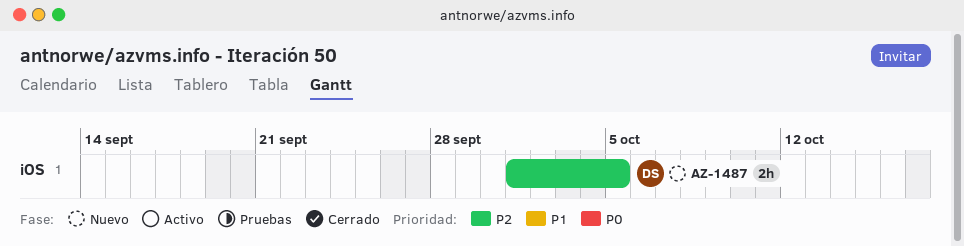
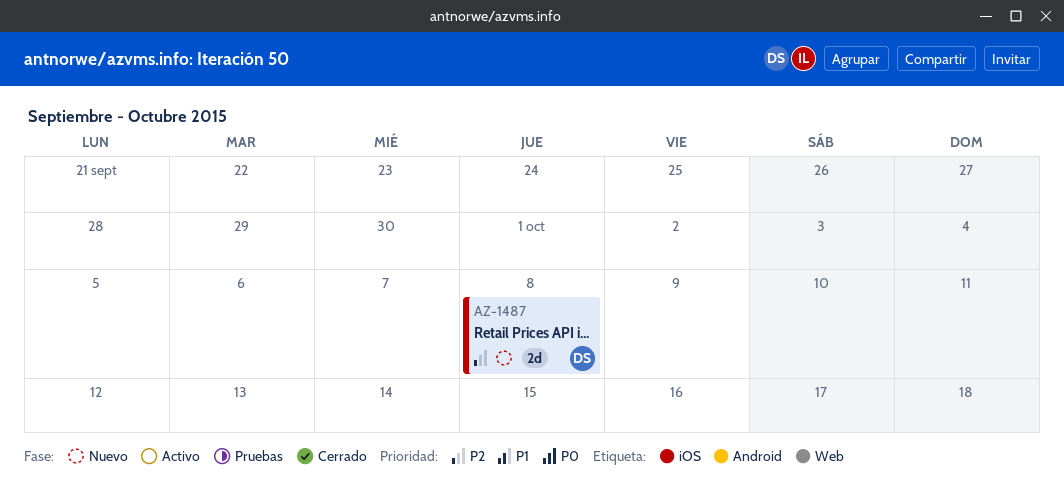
AZ-1487, estimate: 2h -> 2d
AZ-1487, due: Oct 5 -> Oct 8

